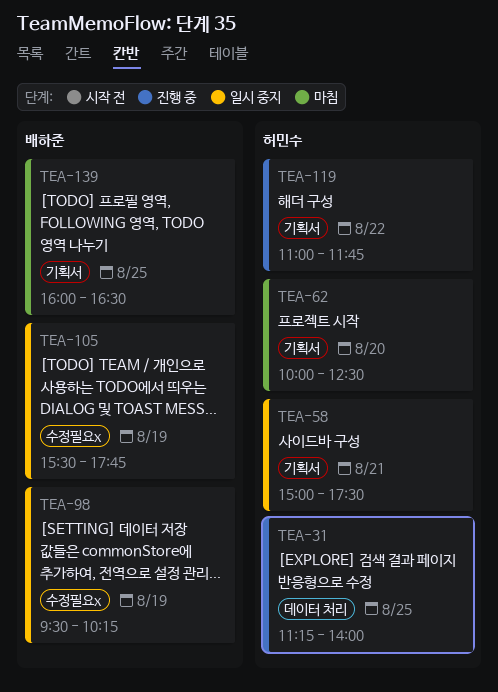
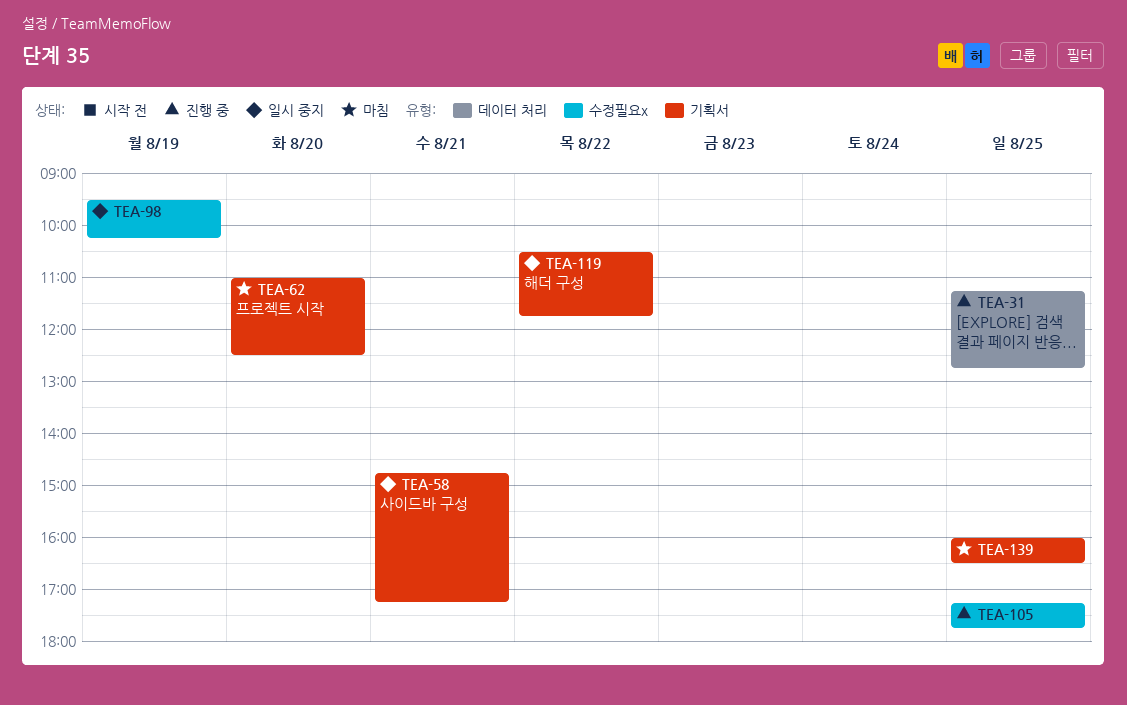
TEA-31, ends: 14:00 -> 12:45
TEA-58, begins: 15:00 -> 14:45
TEA-58, ends: 17:30 -> 17:15
TEA-62, begins: 10:00 -> 11:00
TEA-105, status: 일시 중지 -> 진행 중
TEA-105, day: Aug 19 -> Aug 25
TEA-105, begins: 15:30 -> 17:15
TEA-119, status: 진행 중 -> 일시 중지
TEA-119, begins: 11:00 -> 10:30

